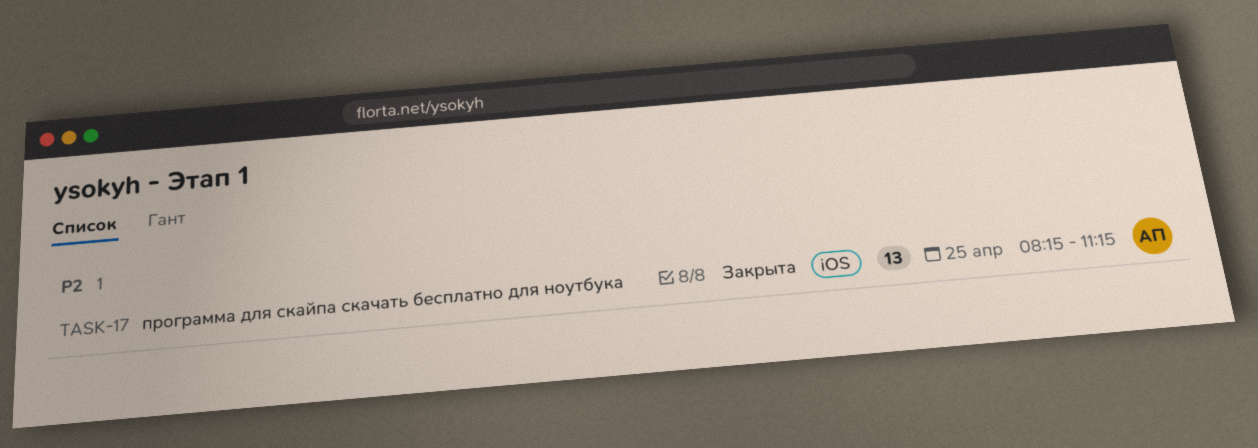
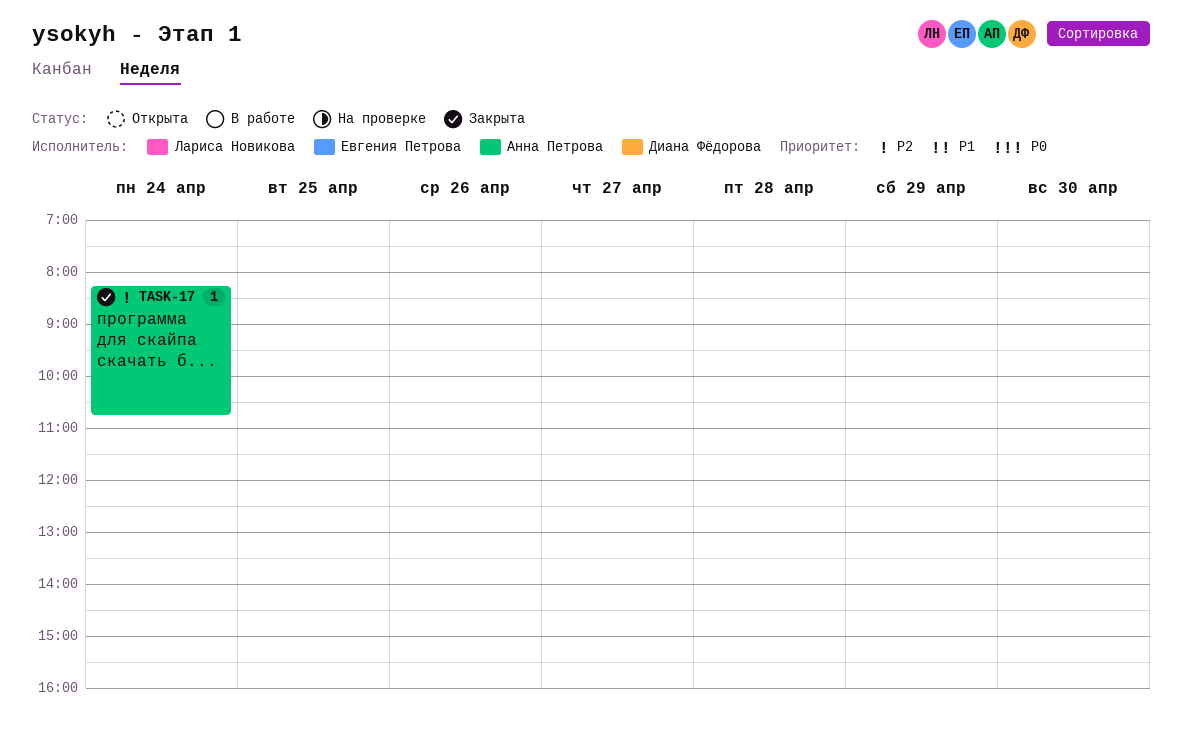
TASK-17, estimate: 13 -> 1
TASK-17, day: Apr 25 -> Apr 24
TASK-17, ends: 11:15 -> 10:45

